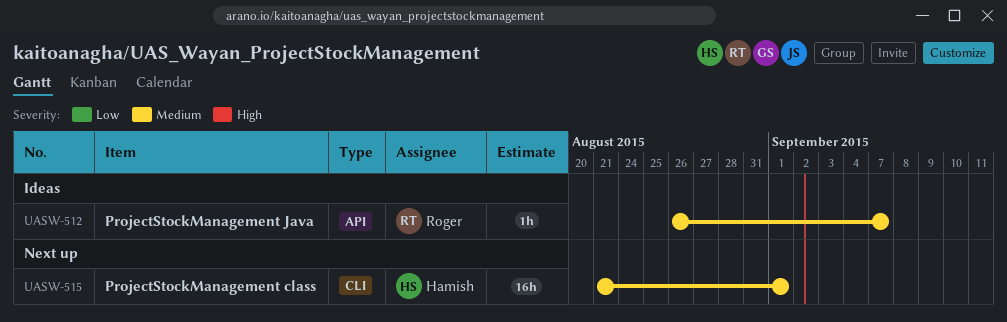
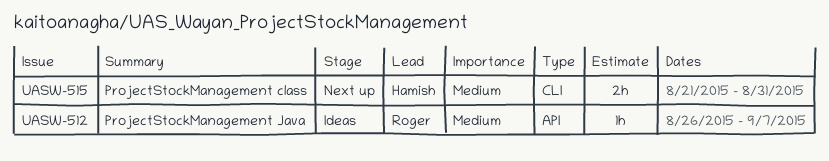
UASW-515, estimate: 16h -> 2h
UASW-515, due: Sep 1 -> Aug 31

